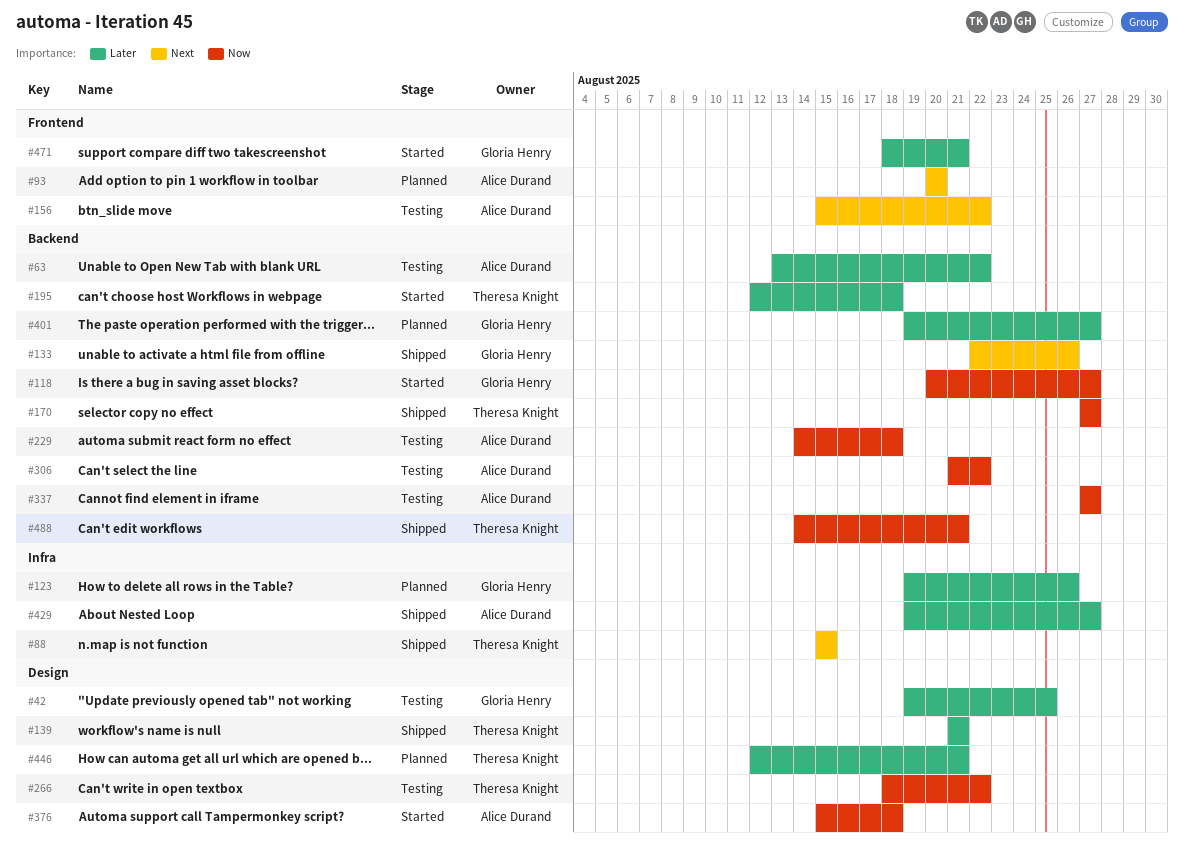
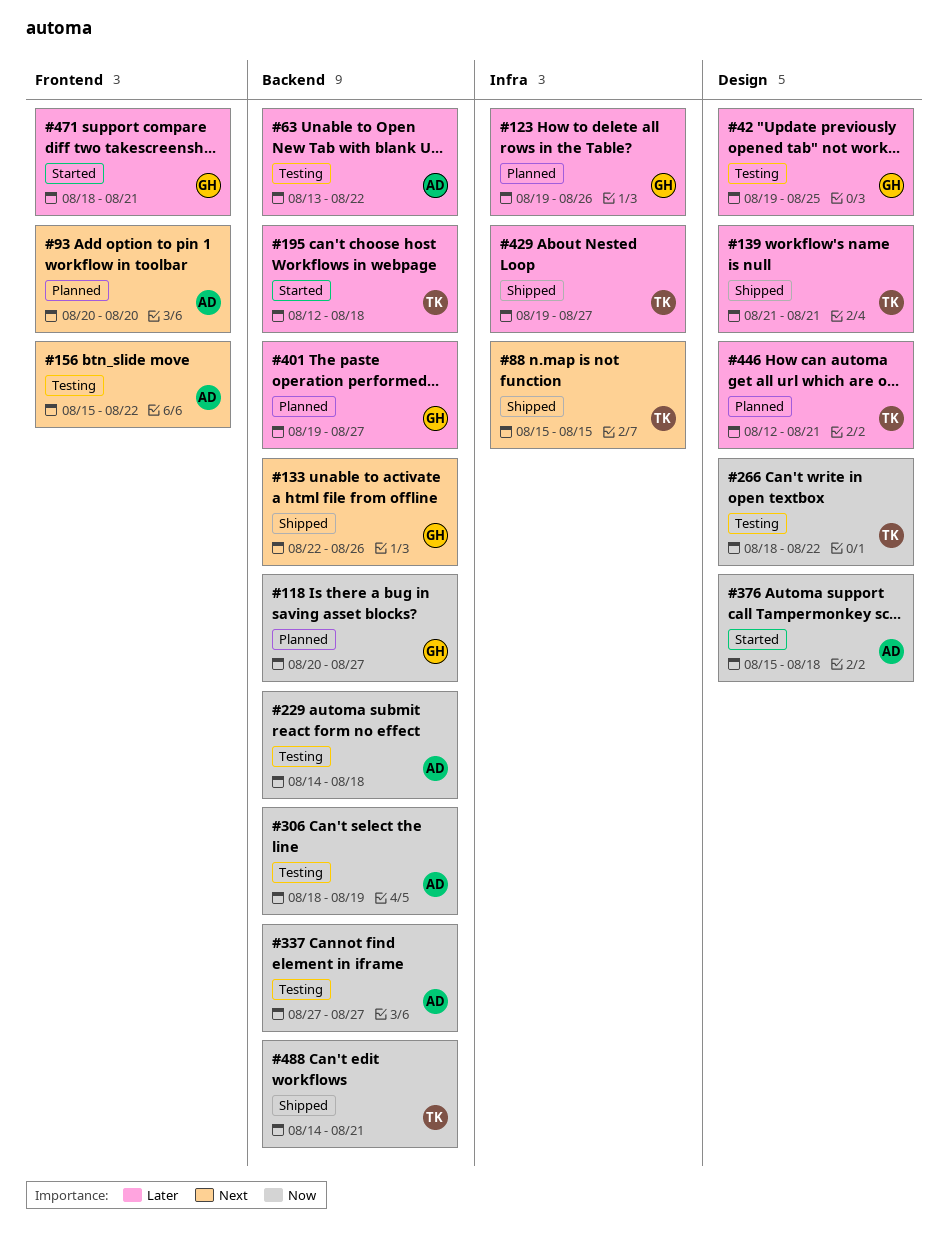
#118, status: Started -> Planned
#170: present -> none
#306, start: Aug 21 -> Aug 18
#306, due: Aug 22 -> Aug 19
#429, owner: Alice Durand -> Theresa Knight

